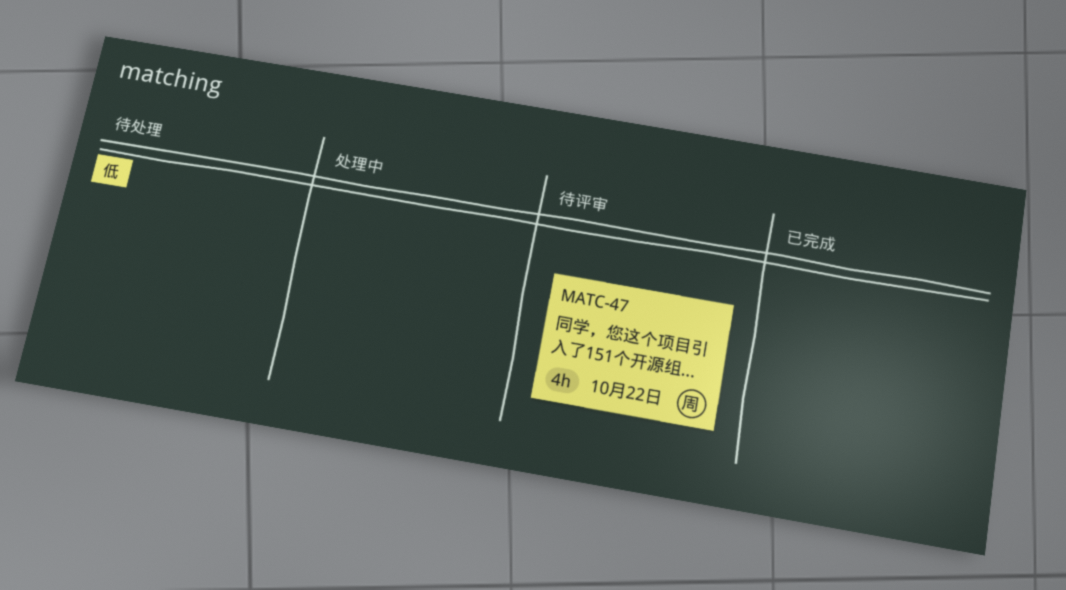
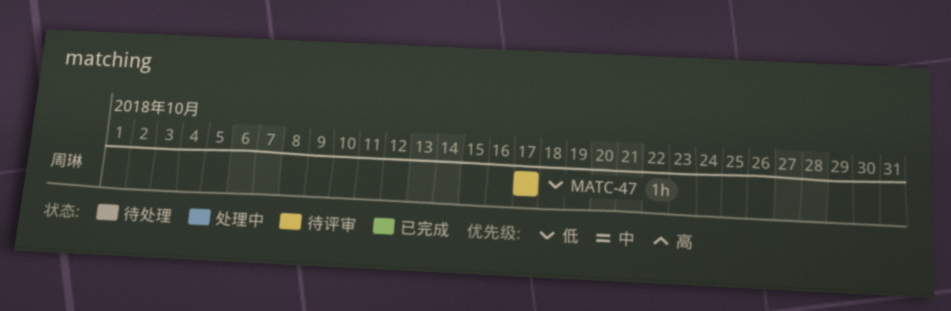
MATC-47, estimate: 4h -> 1h
MATC-47, due: Oct 22 -> Oct 17

